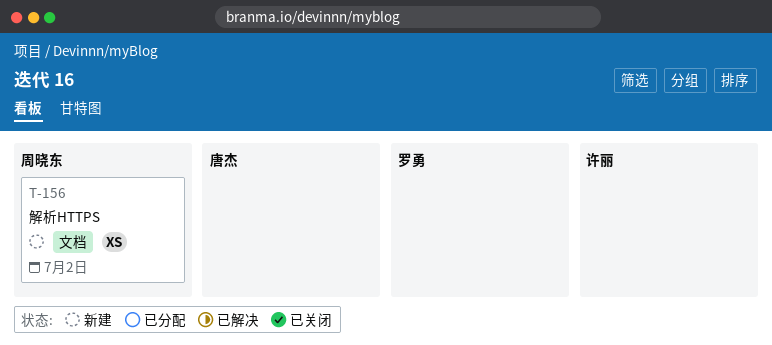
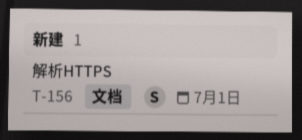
T-156, estimate: XS -> S
T-156, due: Jul 2 -> Jul 1

